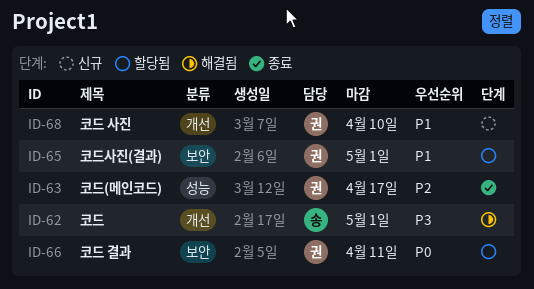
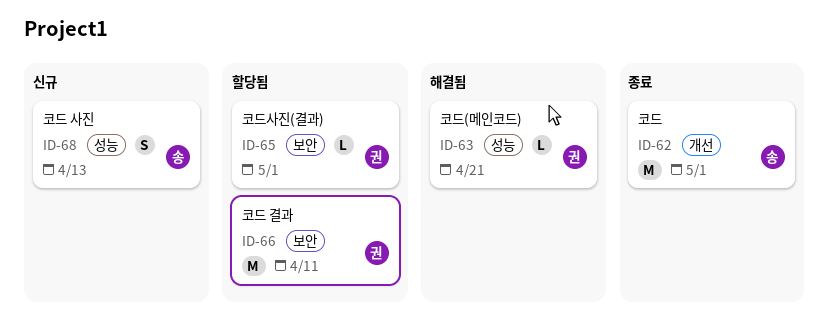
ID-62, status: 해결됨 -> 종료
ID-63, status: 종료 -> 해결됨
ID-63, due: Apr 17 -> Apr 21
ID-68, owner: 권 -> 송
ID-68, label: 개선 -> 성능
ID-68, due: Apr 10 -> Apr 13

